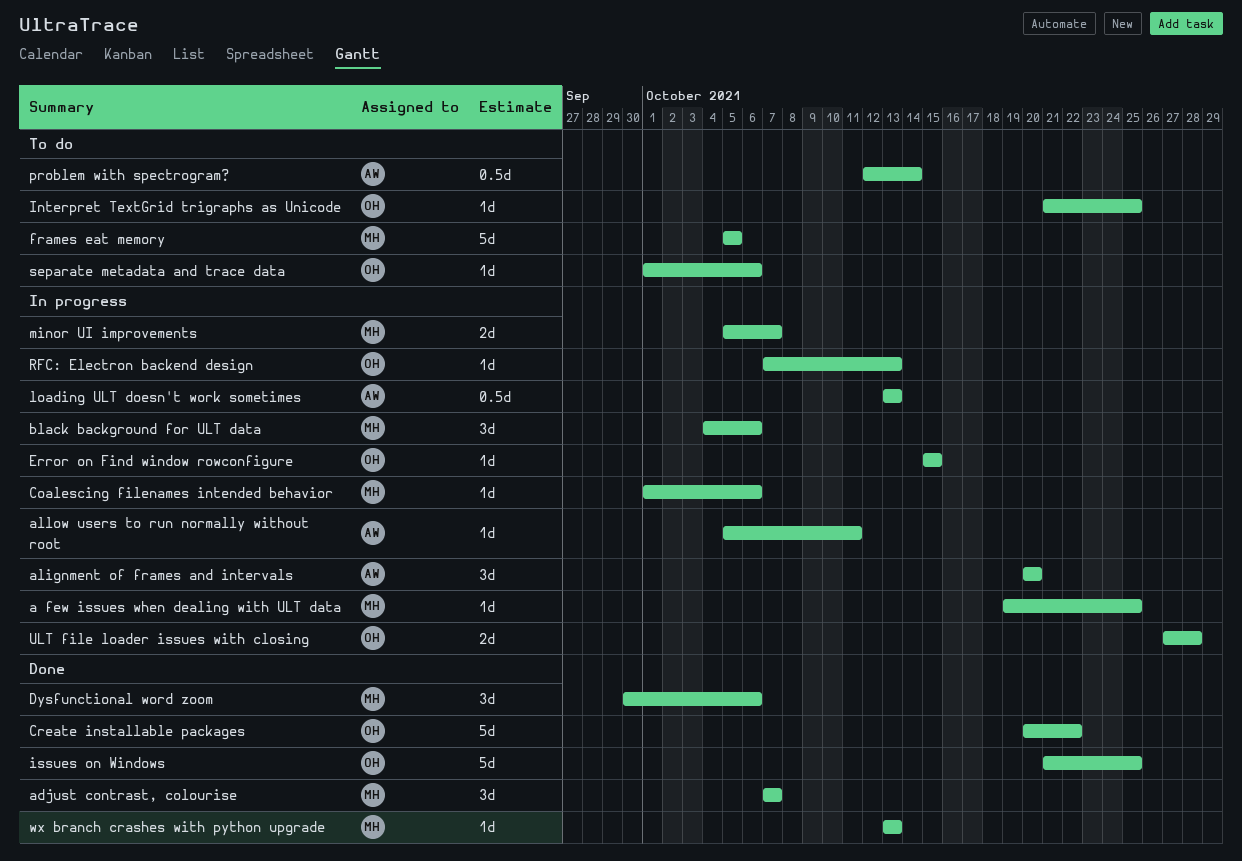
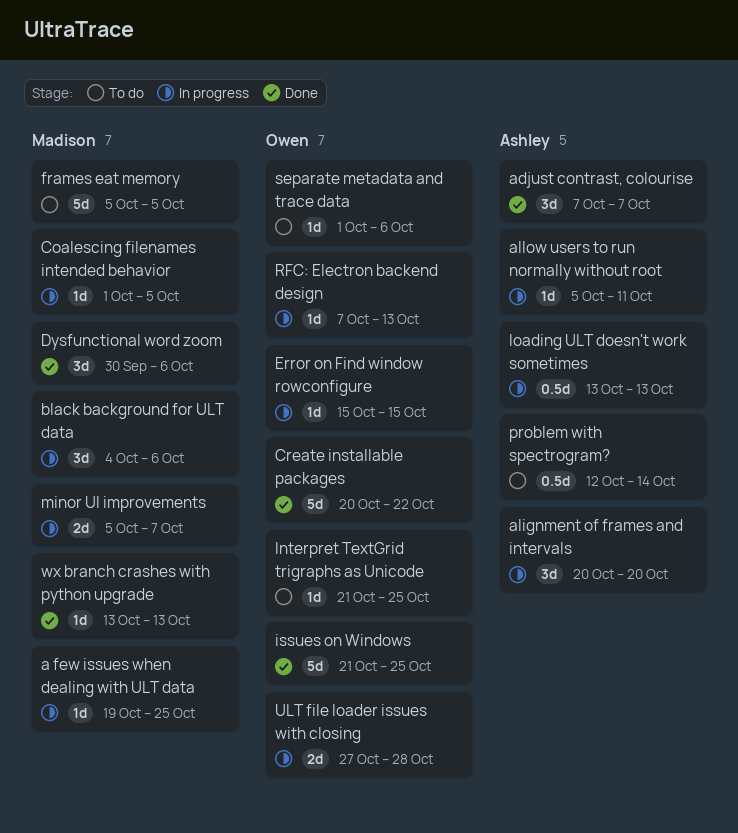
adjust contrast, colourise, owner: Madison -> Ashley
Coalescing filenames intended behavior, due: Oct 6 -> Oct 5

